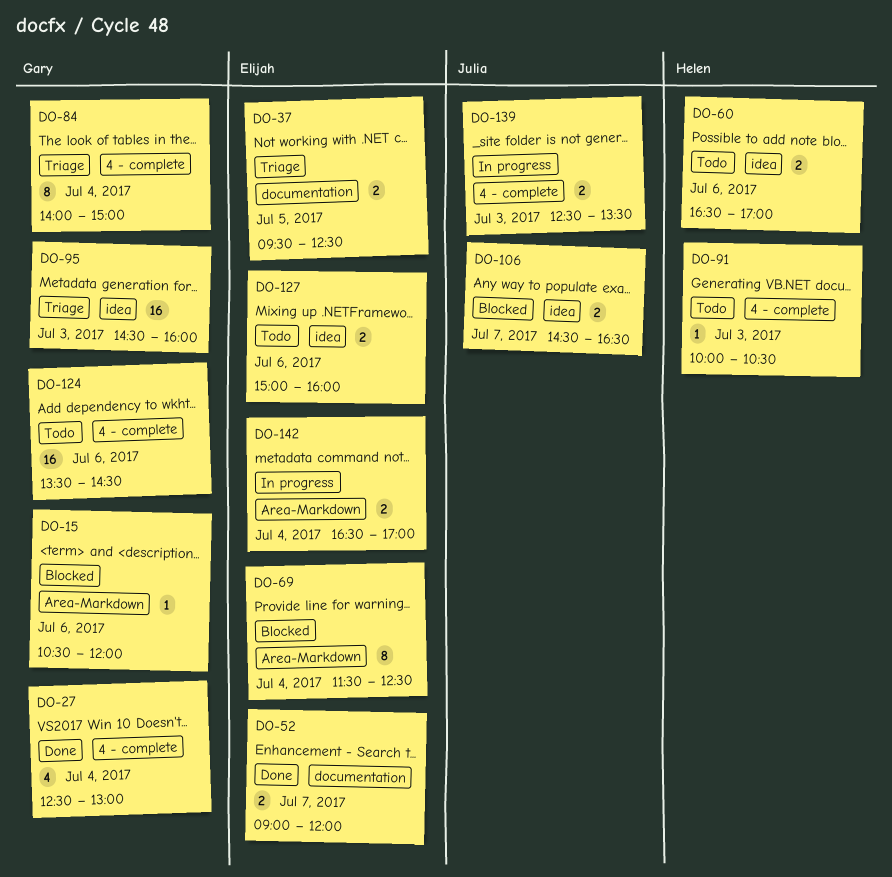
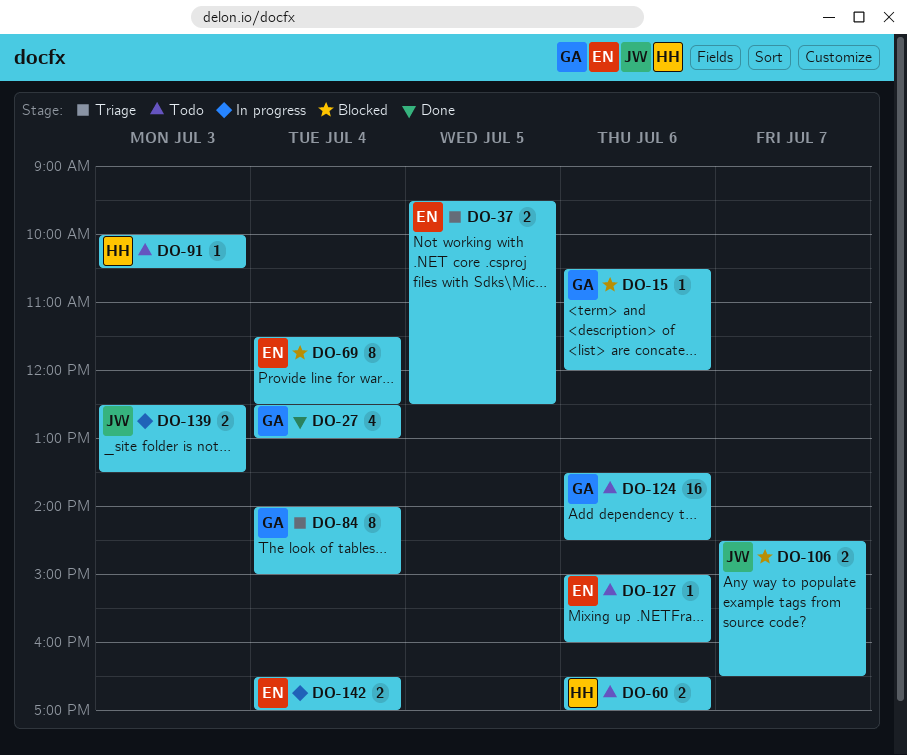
DO-52: present -> none
DO-95: present -> none
DO-127, estimate: 2 -> 1

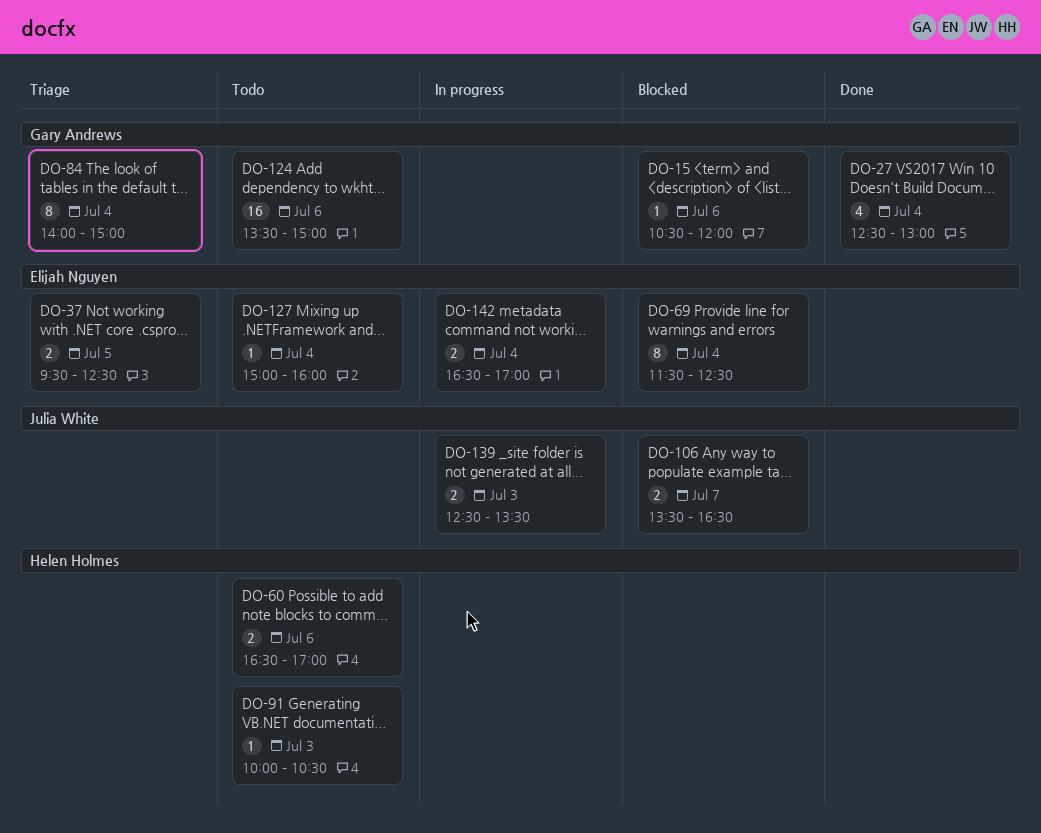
DO-106, begins: 14:30 -> 13:30
DO-124, ends: 14:30 -> 15:00
DO-127, day: Jul 6 -> Jul 4

